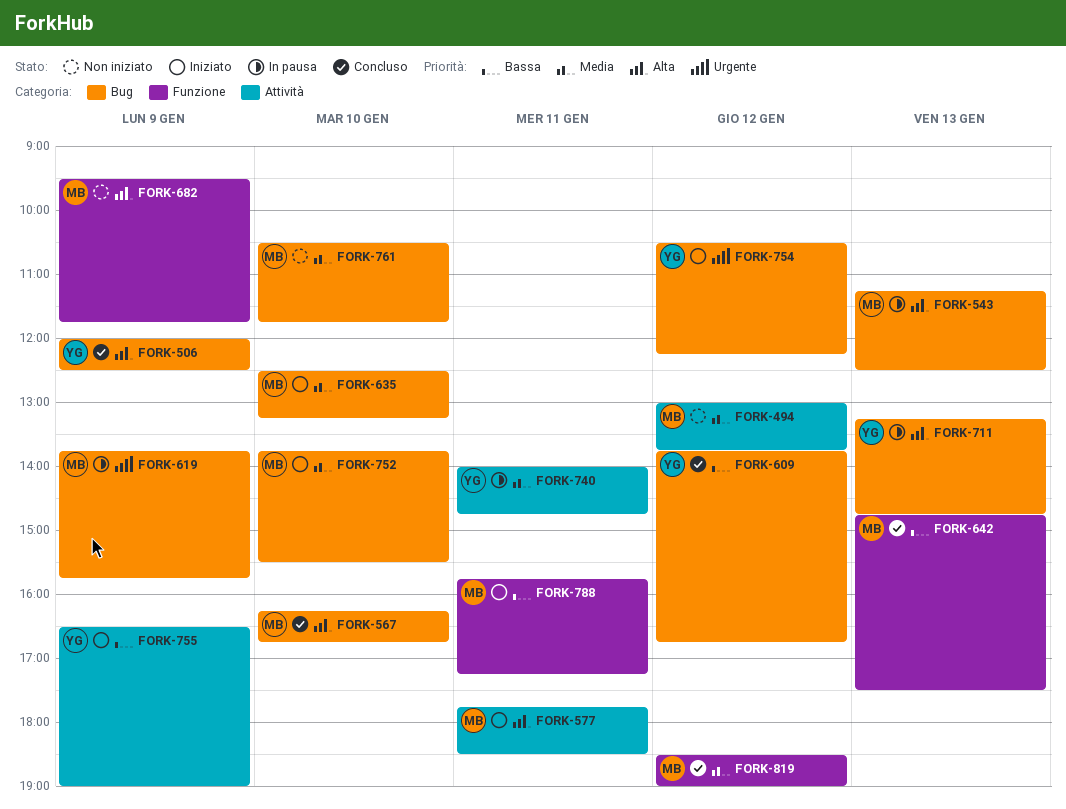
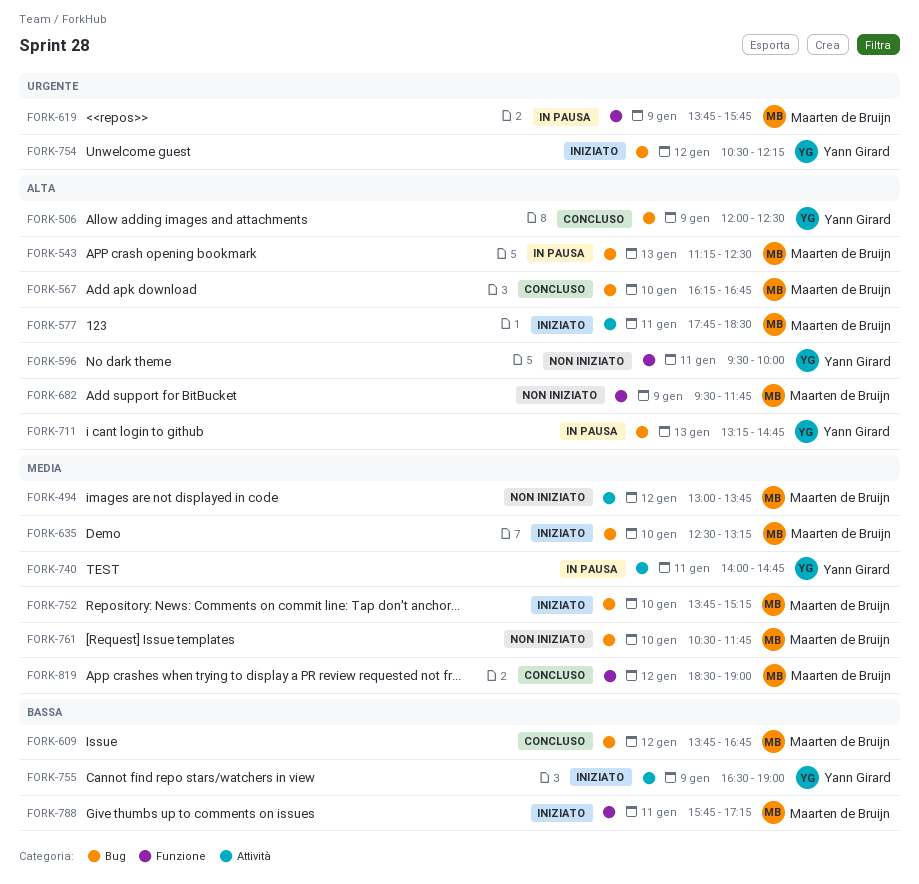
FORK-596: none -> present
FORK-609, owner: Yann Girard -> Maarten de Bruijn
FORK-619, label: Bug -> Funzione
FORK-642: present -> none
FORK-752, ends: 15:30 -> 15:15

